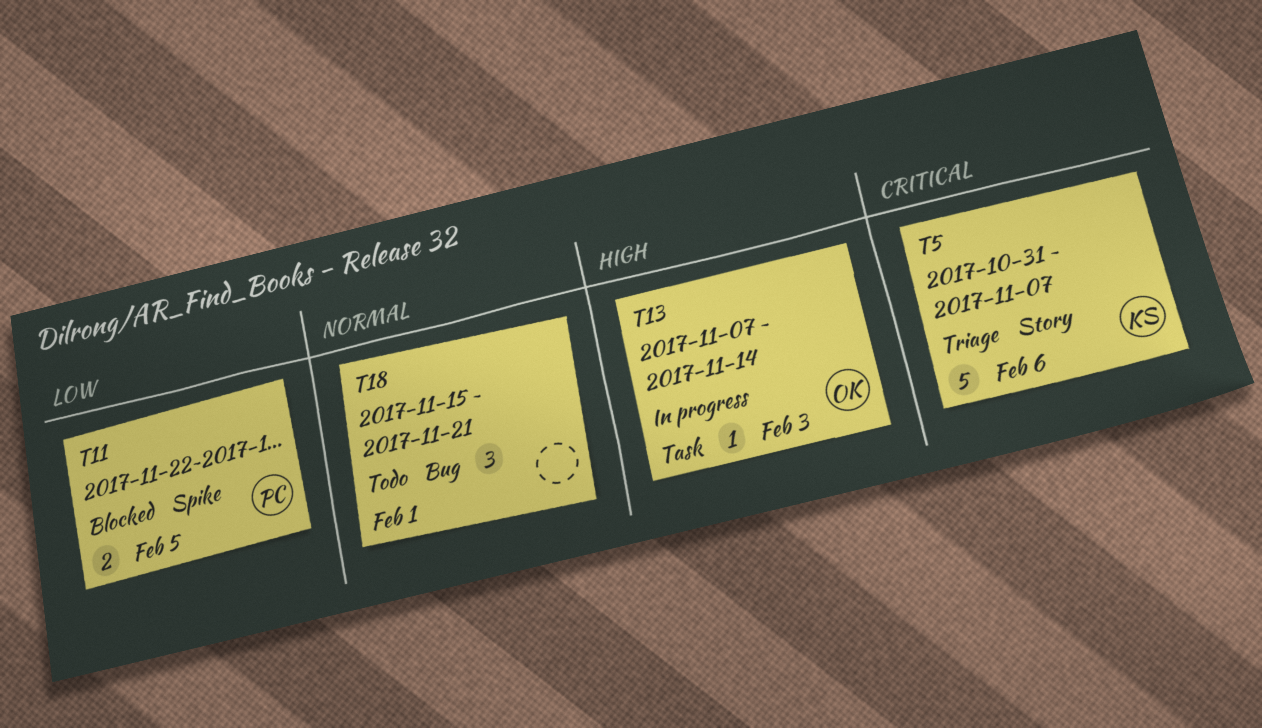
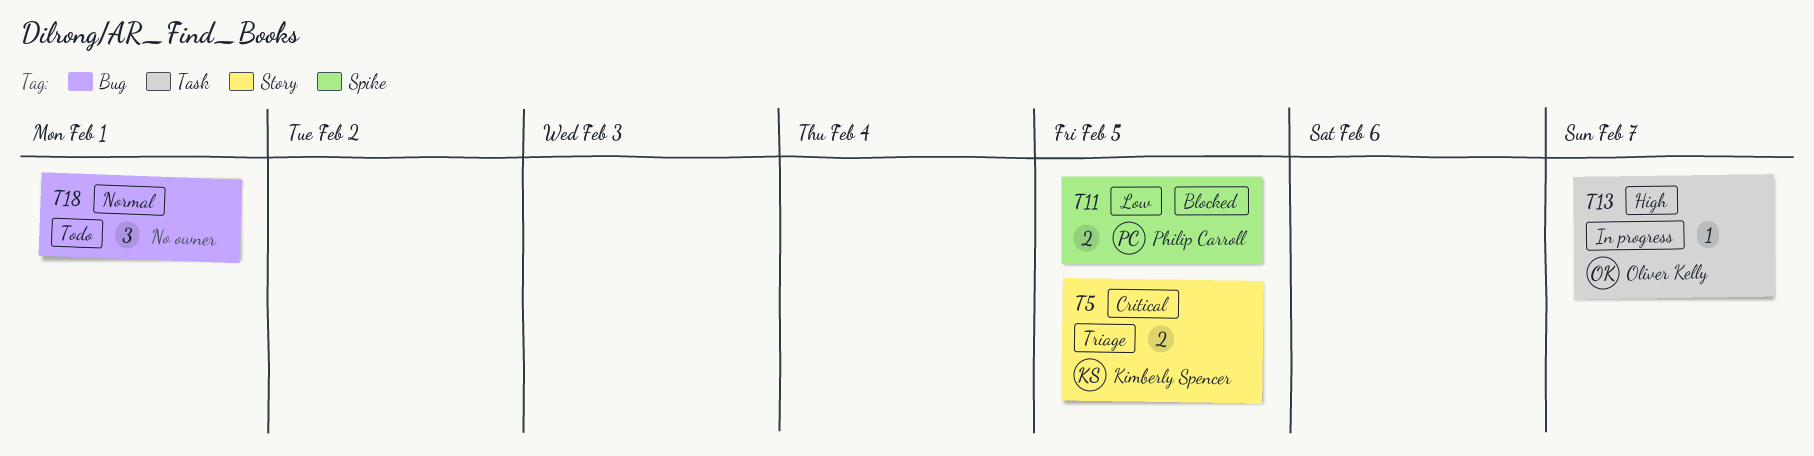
T5, estimate: 5 -> 2
T5, due: Feb 6 -> Feb 5
T13, due: Feb 3 -> Feb 7

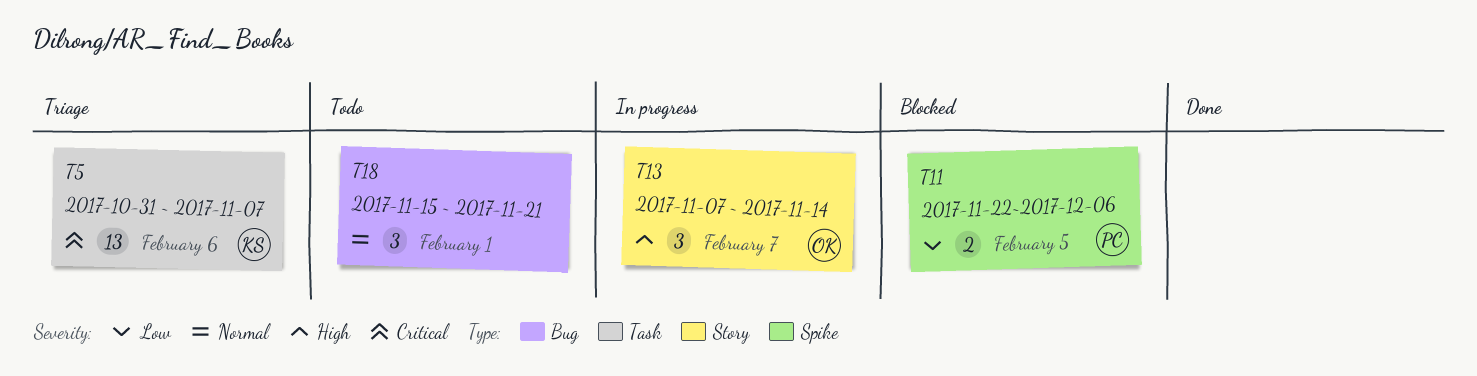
T5, label: Story -> Task
T5, estimate: 2 -> 13
T5, due: Feb 5 -> Feb 6
T13, label: Task -> Story
T13, estimate: 1 -> 3

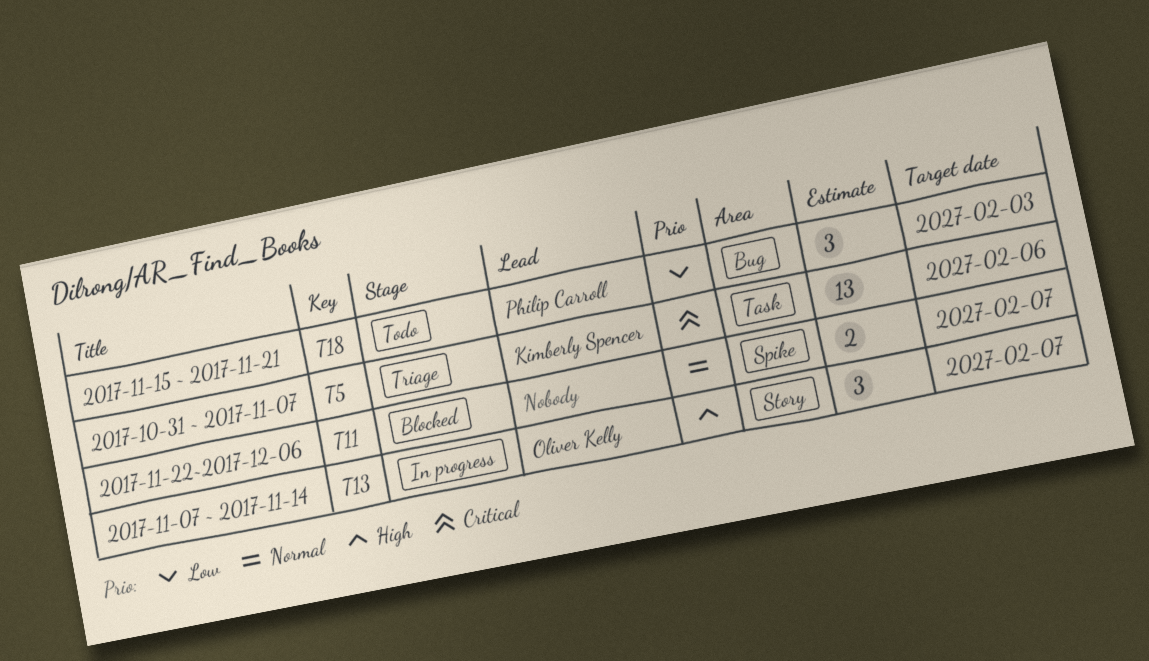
T11, owner: Philip Carroll -> none
T11, priority: Low -> Normal
T11, due: Feb 5 -> Feb 7
T18, owner: none -> Philip Carroll
T18, priority: Normal -> Low
T18, due: Feb 1 -> Feb 3

